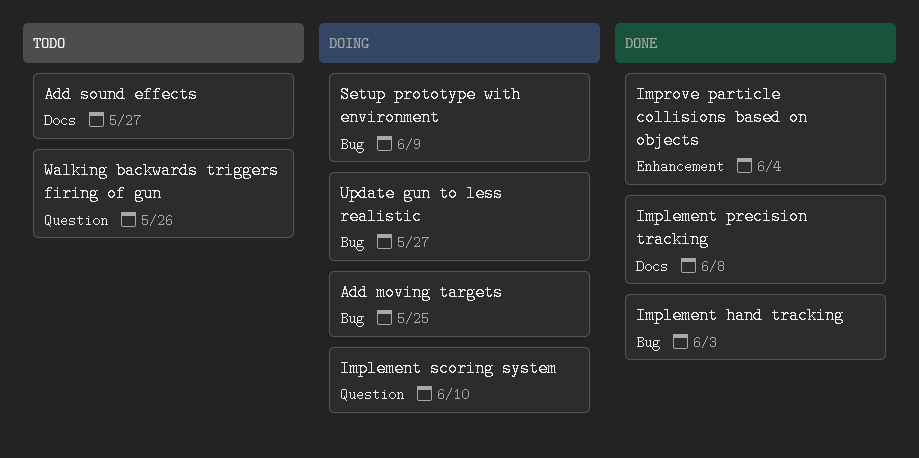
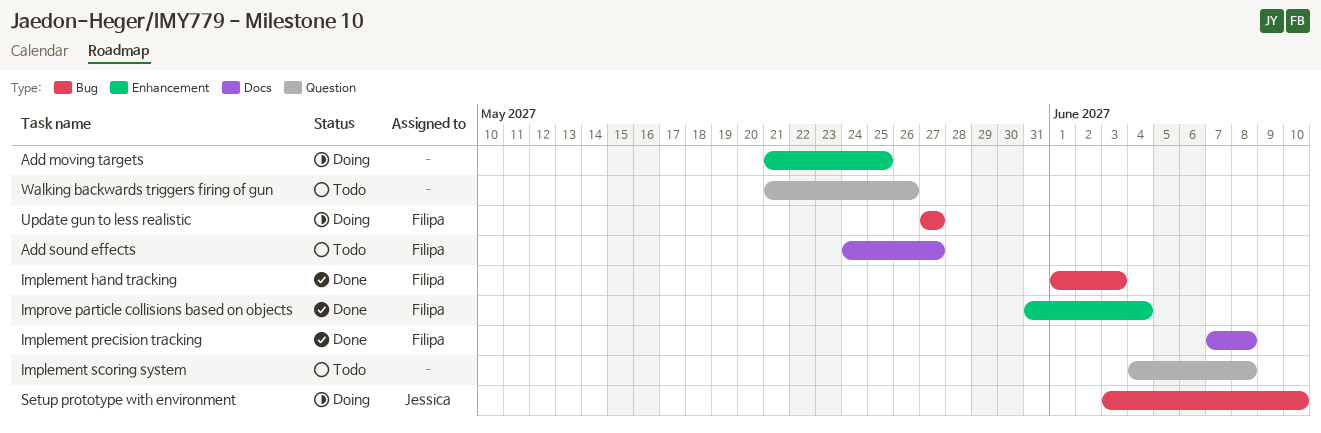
Add moving targets, label: Bug -> Enhancement
Implement scoring system, status: Doing -> Todo
Implement scoring system, due: Jun 10 -> Jun 8
Setup prototype with environment, due: Jun 9 -> Jun 10

